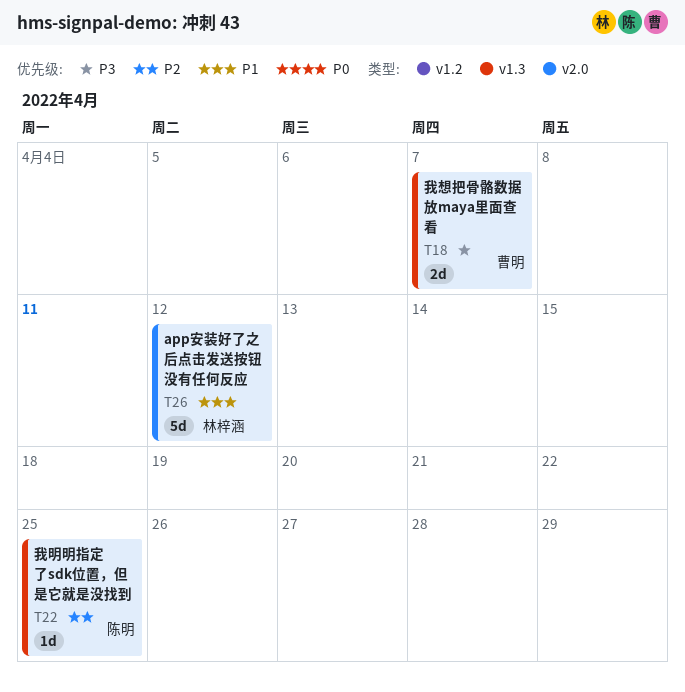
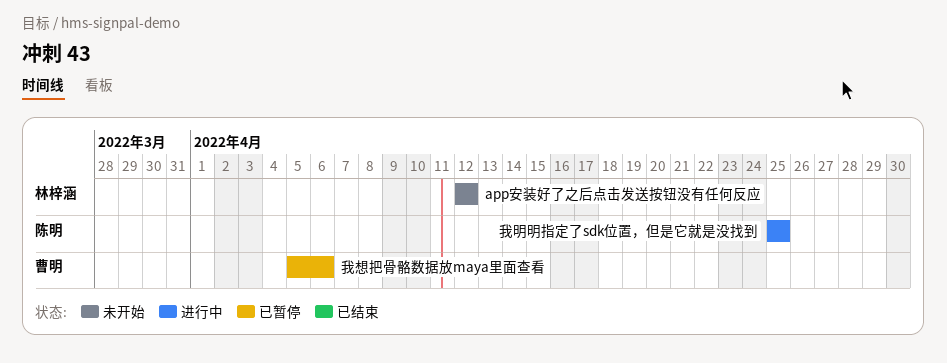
我想把骨骼数据放maya里面查看, due: Apr 7 -> Apr 6

